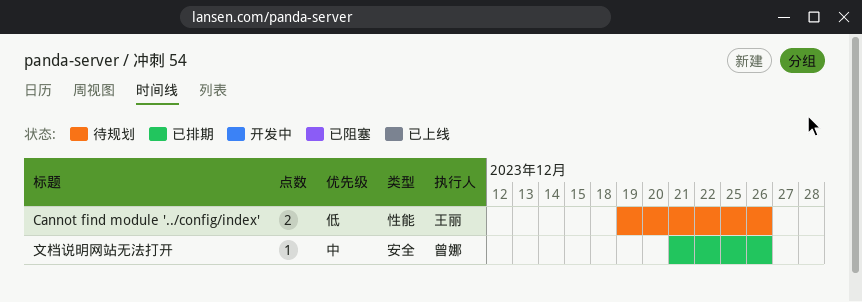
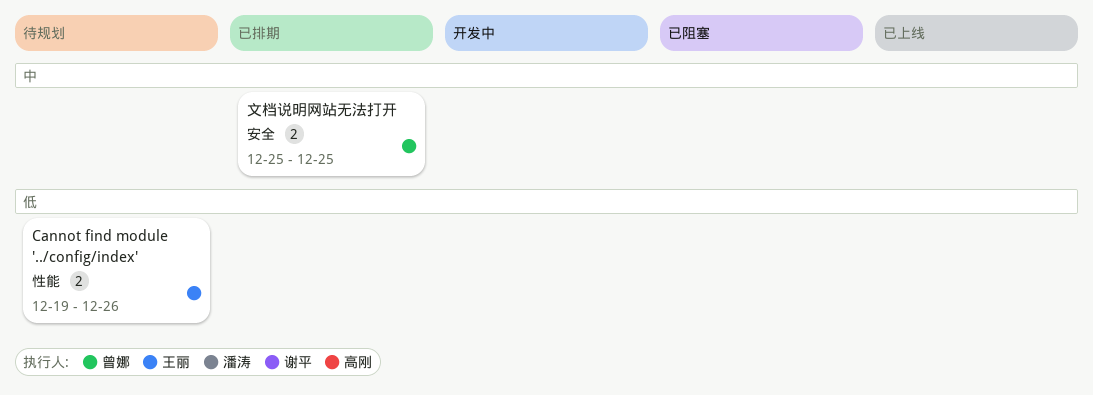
文档说明网站无法打开, estimate: 1 -> 2
文档说明网站无法打开, start: Dec 21 -> Dec 25
文档说明网站无法打开, due: Dec 26 -> Dec 25

